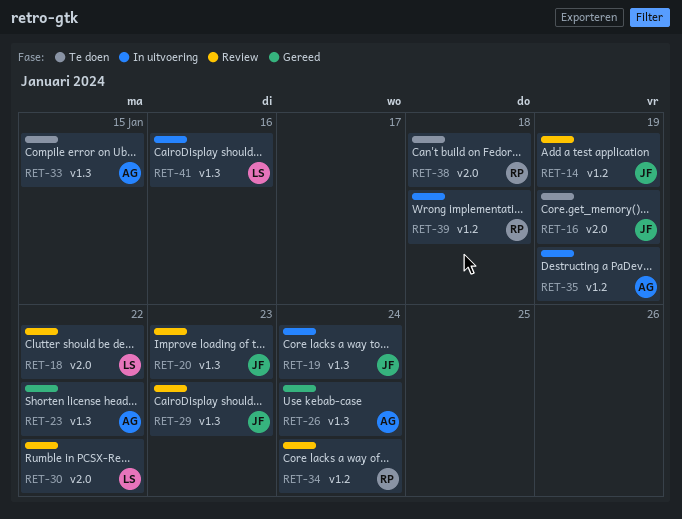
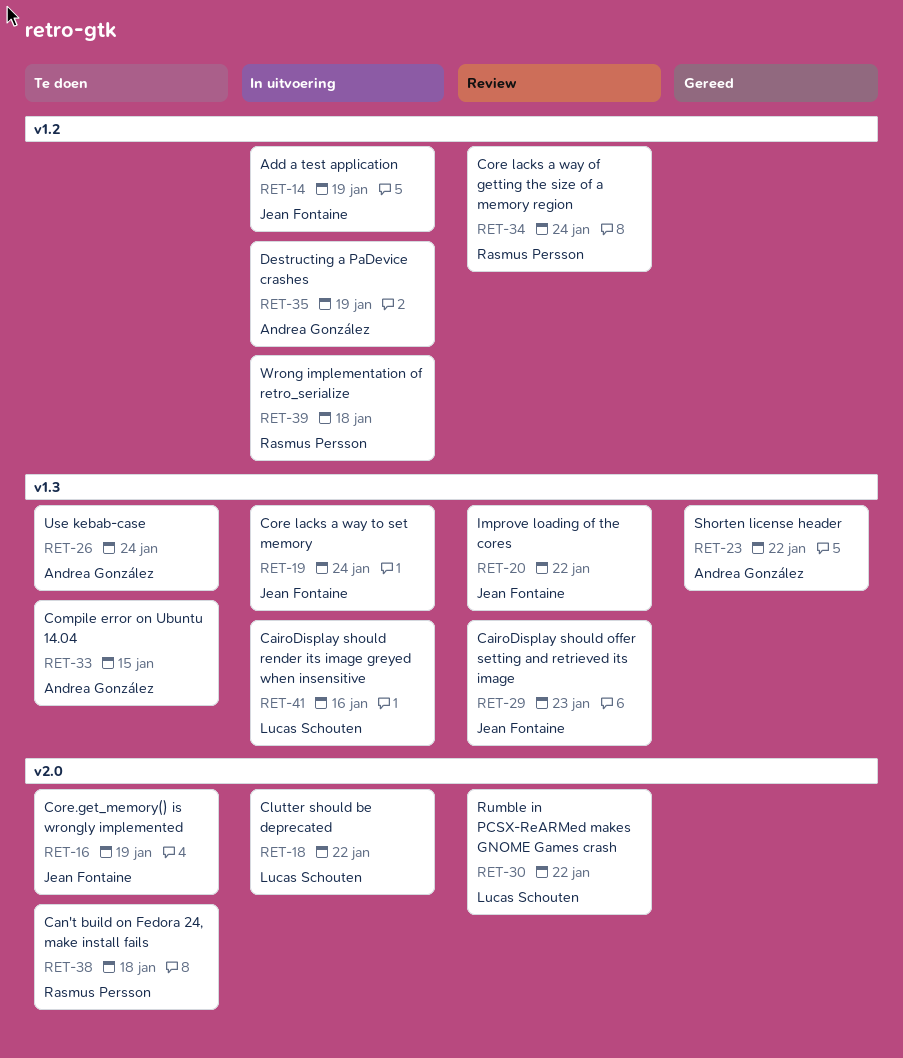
RET-14, status: Review -> In uitvoering
RET-18, status: Review -> In uitvoering
RET-20, due: Jan 23 -> Jan 22
RET-26, status: Gereed -> Te doen

